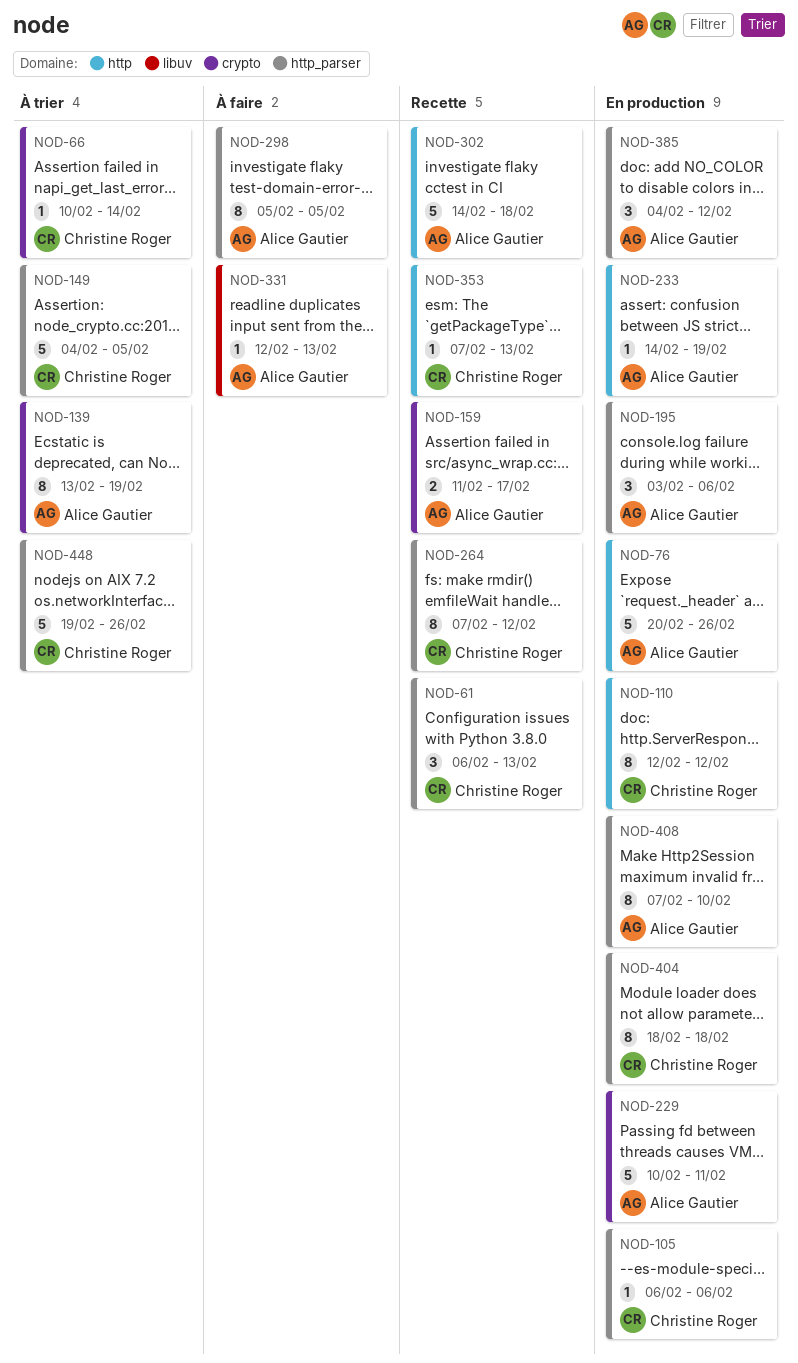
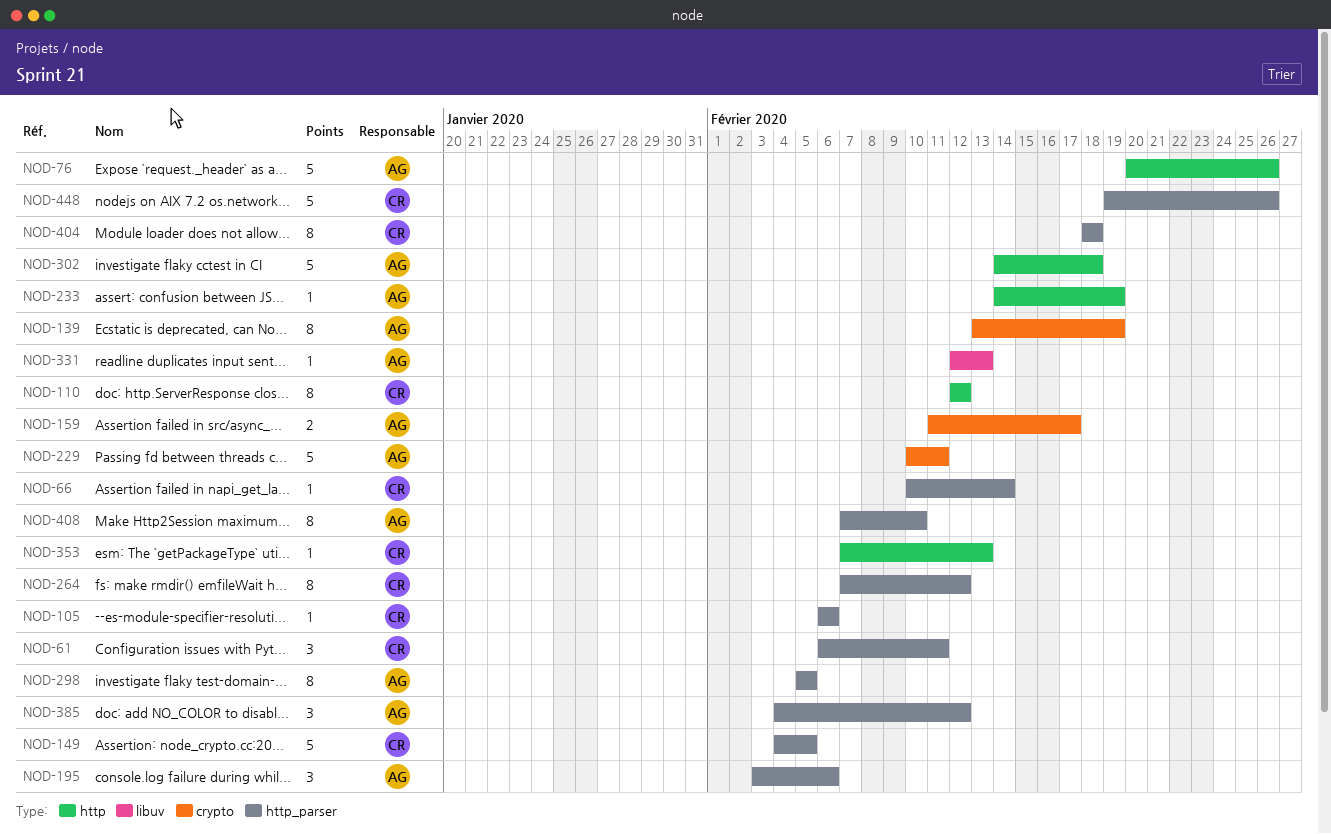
NOD-61, due: Feb 13 -> Feb 11
NOD-66, label: crypto -> http_parser

